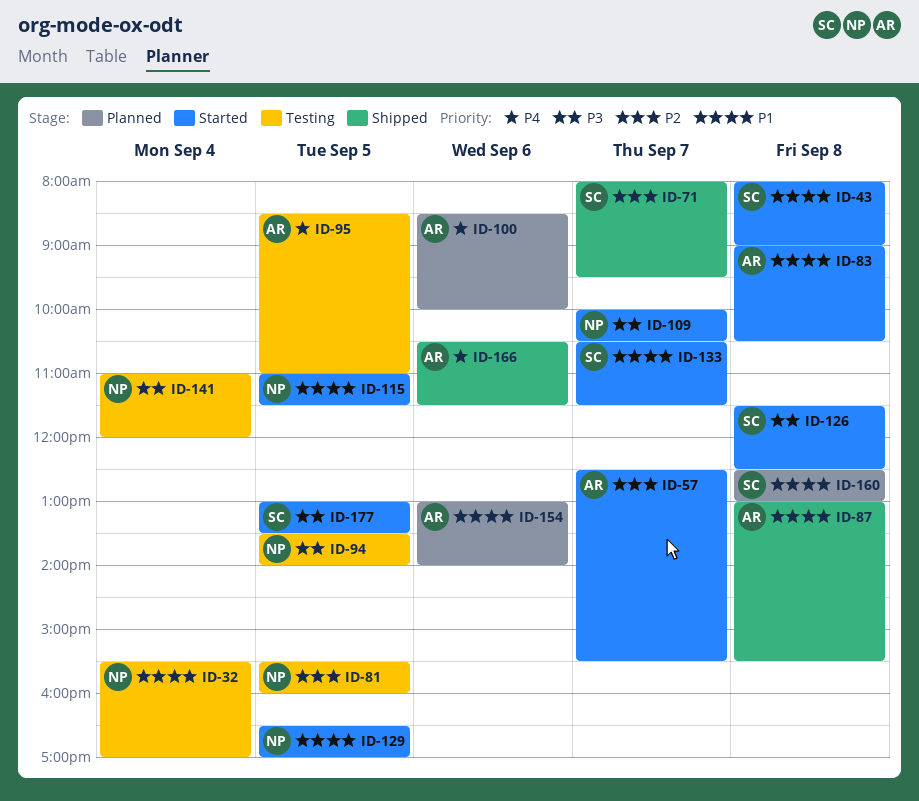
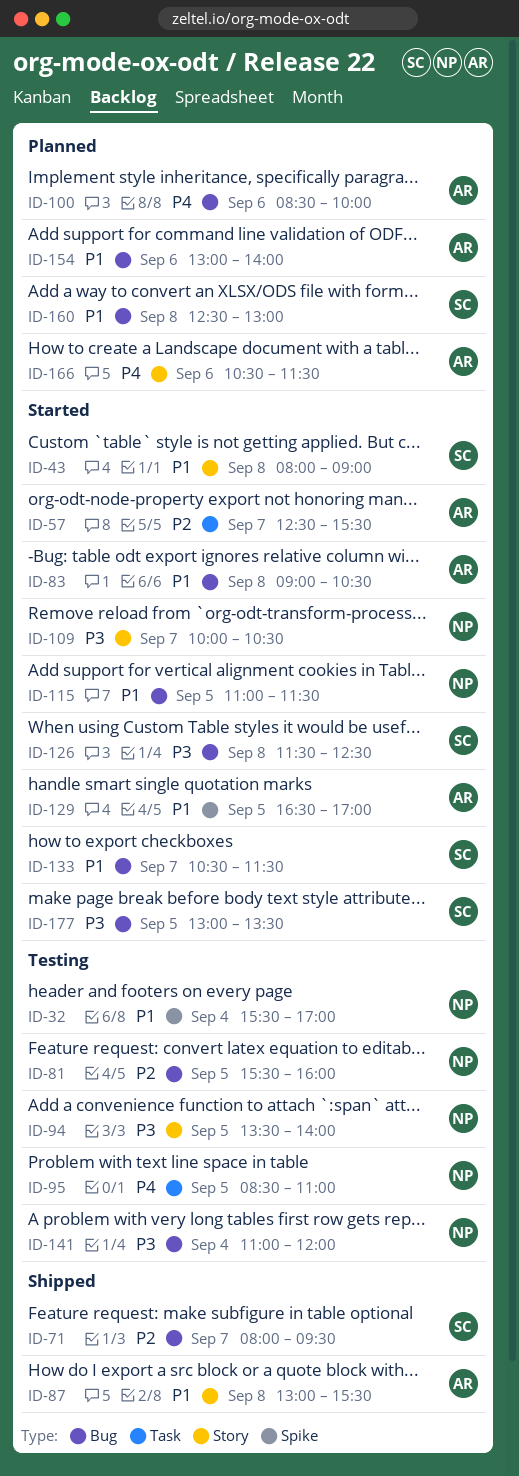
ID-95, owner: AR -> NP
ID-129, owner: NP -> AR
ID-166, status: Shipped -> Planned

